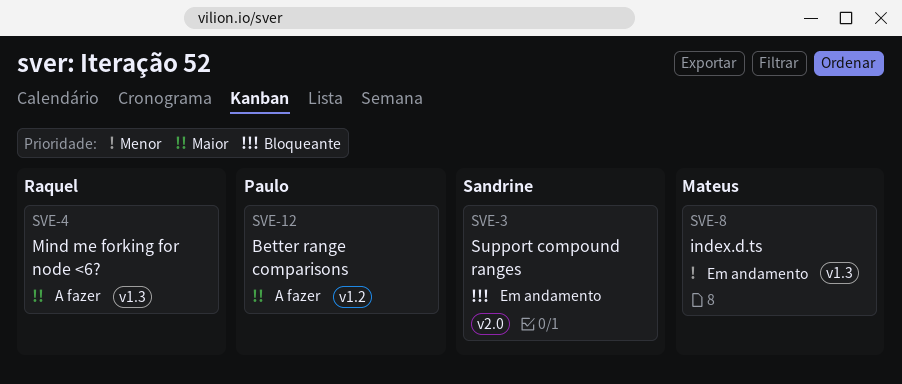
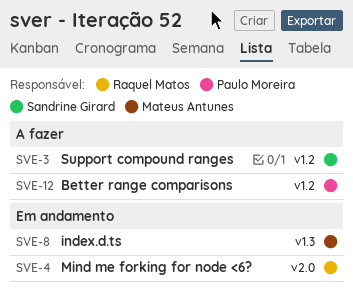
SVE-3, status: Em andamento -> A fazer
SVE-3, label: v2.0 -> v1.2
SVE-4, status: A fazer -> Em andamento
SVE-4, label: v1.3 -> v2.0

